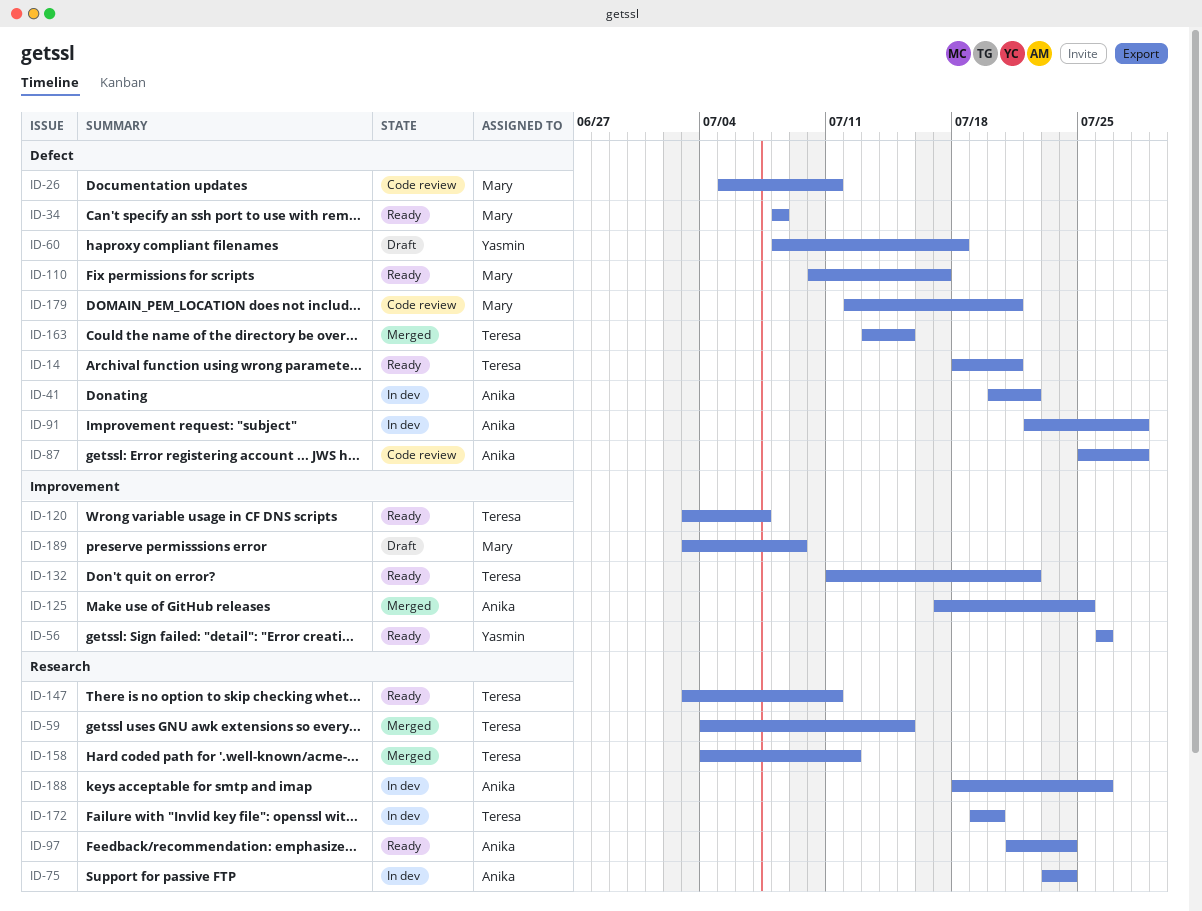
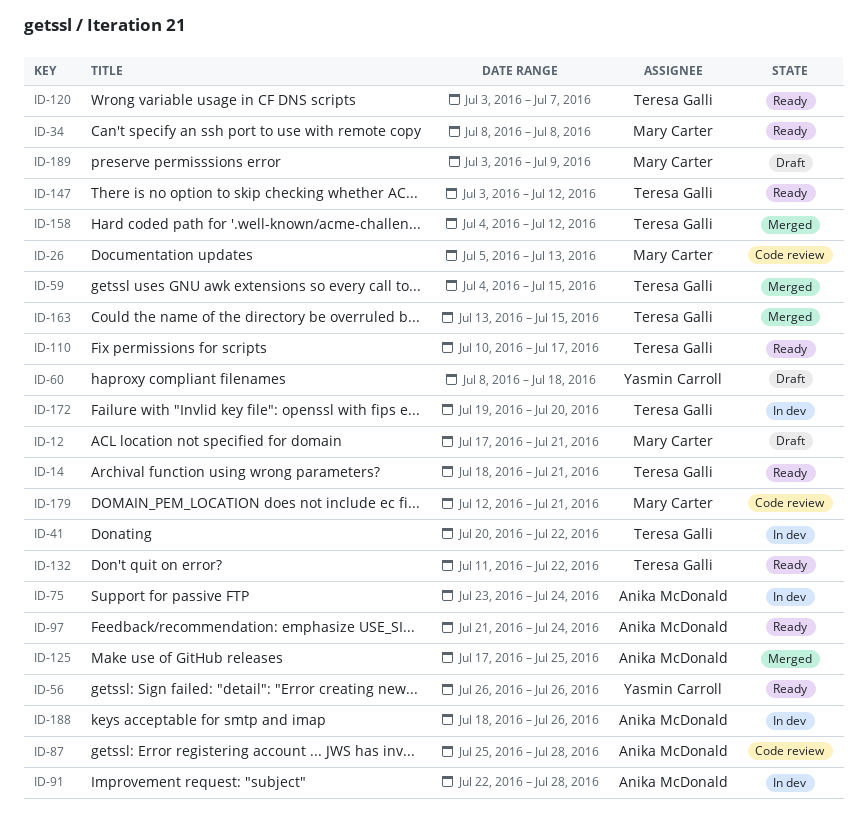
ID-12: none -> present
ID-26, due: Jul 11 -> Jul 13
ID-41, owner: Anika McDonald -> Teresa Galli
ID-110, owner: Mary Carter -> Teresa Galli
ID-147, due: Jul 11 -> Jul 12

